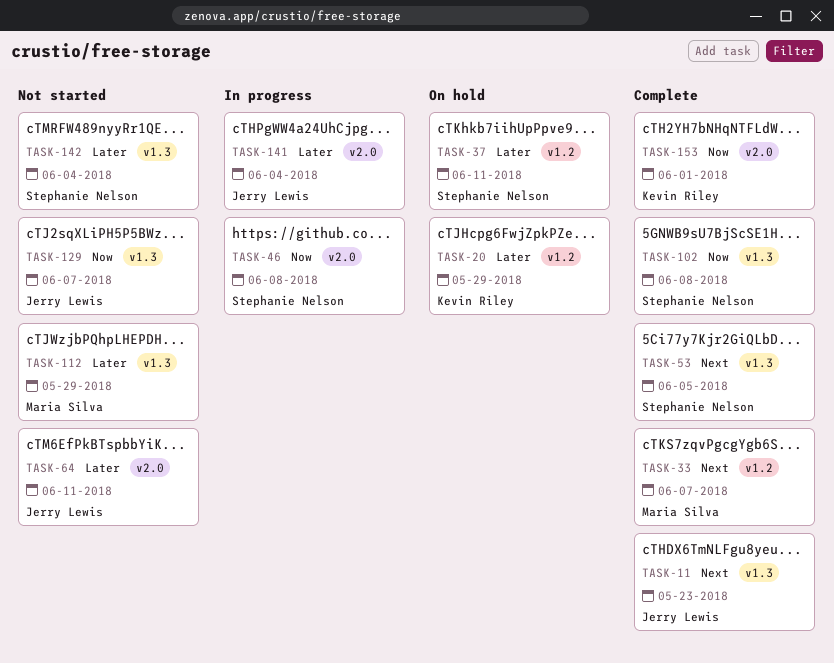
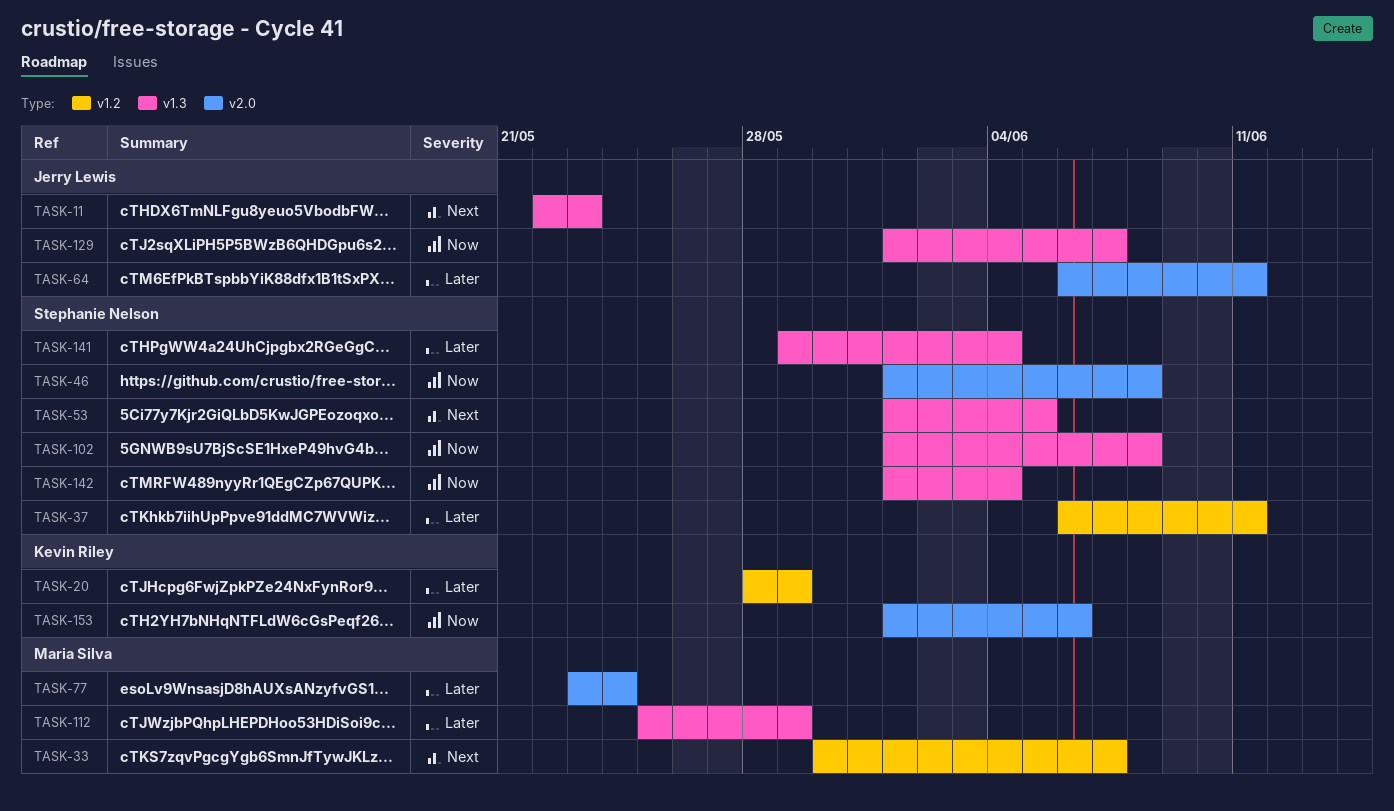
TASK-77: none -> present
TASK-141, owner: Jerry Lewis -> Stephanie Nelson
TASK-141, label: v2.0 -> v1.3
TASK-142, priority: Later -> Now
TASK-153, due: Jun 1 -> Jun 6

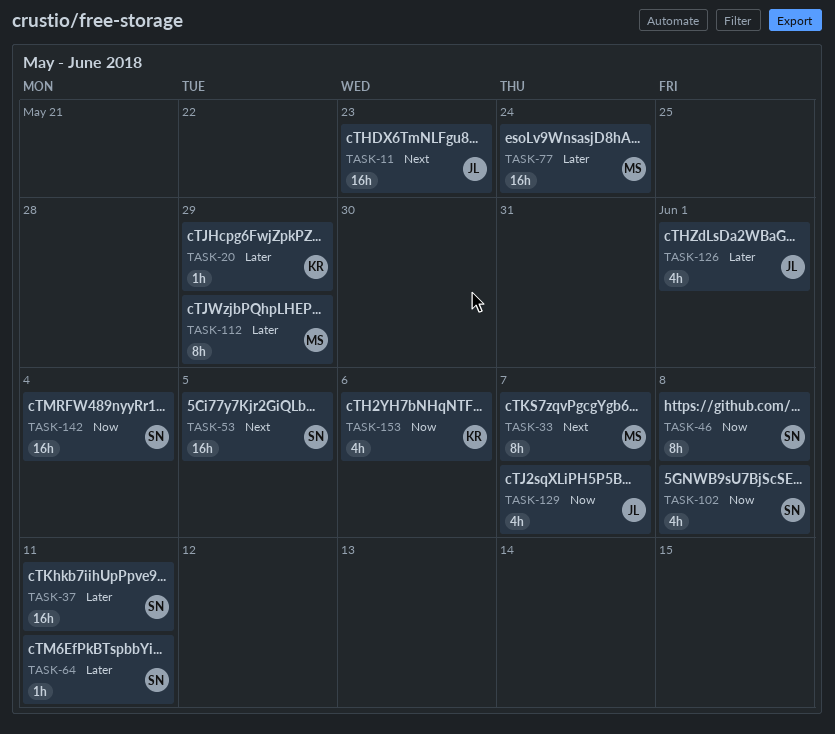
TASK-64, owner: Jerry Lewis -> Stephanie Nelson
TASK-126: none -> present
TASK-141: present -> none

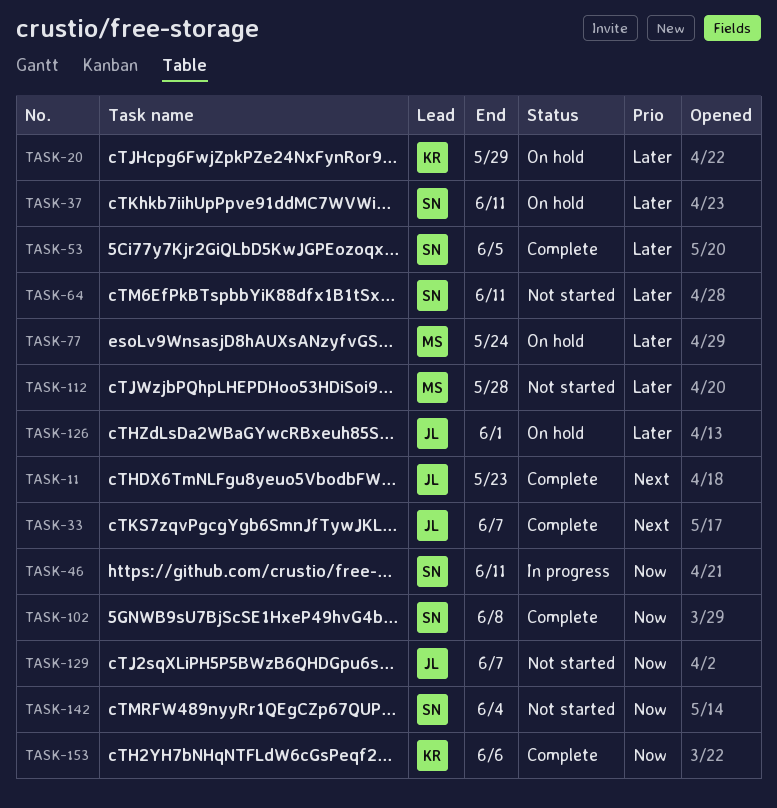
TASK-33, owner: MS -> JL
TASK-46, due: Jun 8 -> Jun 11
TASK-53, priority: Next -> Later
TASK-112, due: May 29 -> May 28

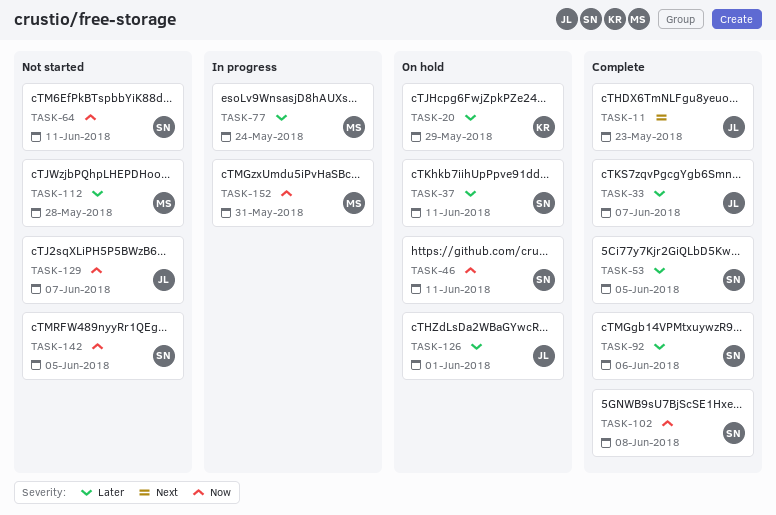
TASK-33, priority: Next -> Later
TASK-46, status: In progress -> On hold
TASK-64, priority: Later -> Now
TASK-77, status: On hold -> In progress
TASK-92: none -> present
TASK-142, due: Jun 4 -> Jun 5
TASK-152: none -> present
TASK-153: present -> none

